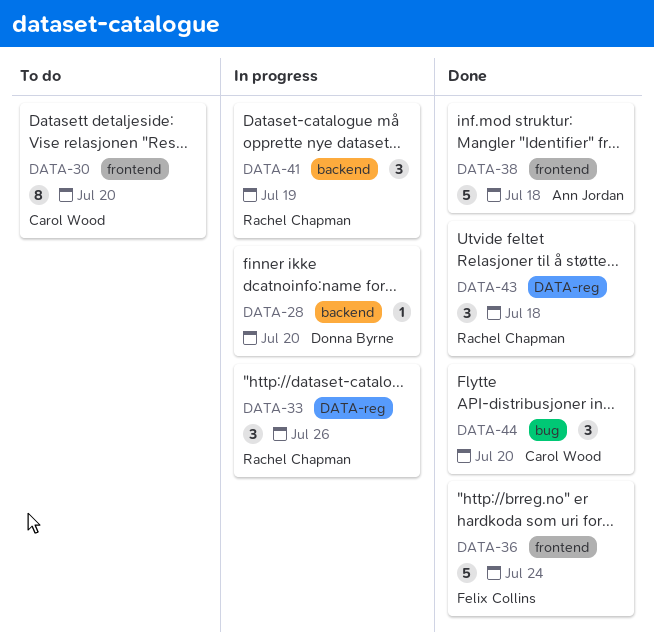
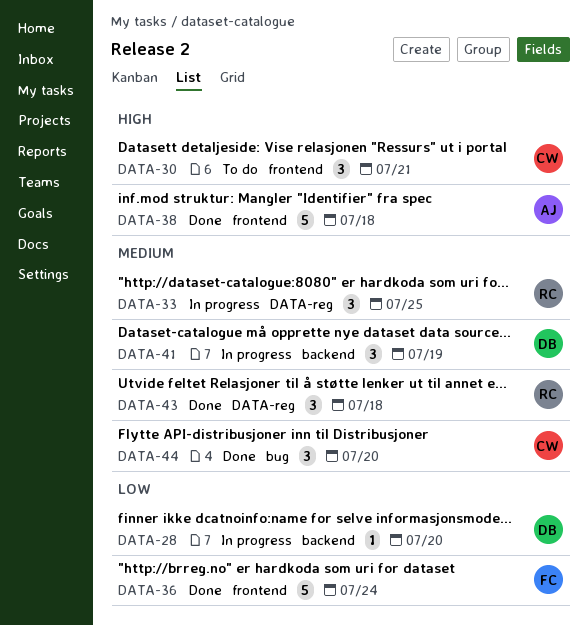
DATA-30, estimate: 8 -> 3
DATA-30, due: Jul 20 -> Jul 21
DATA-33, due: Jul 26 -> Jul 25
DATA-41, owner: Rachel Chapman -> Donna Byrne

